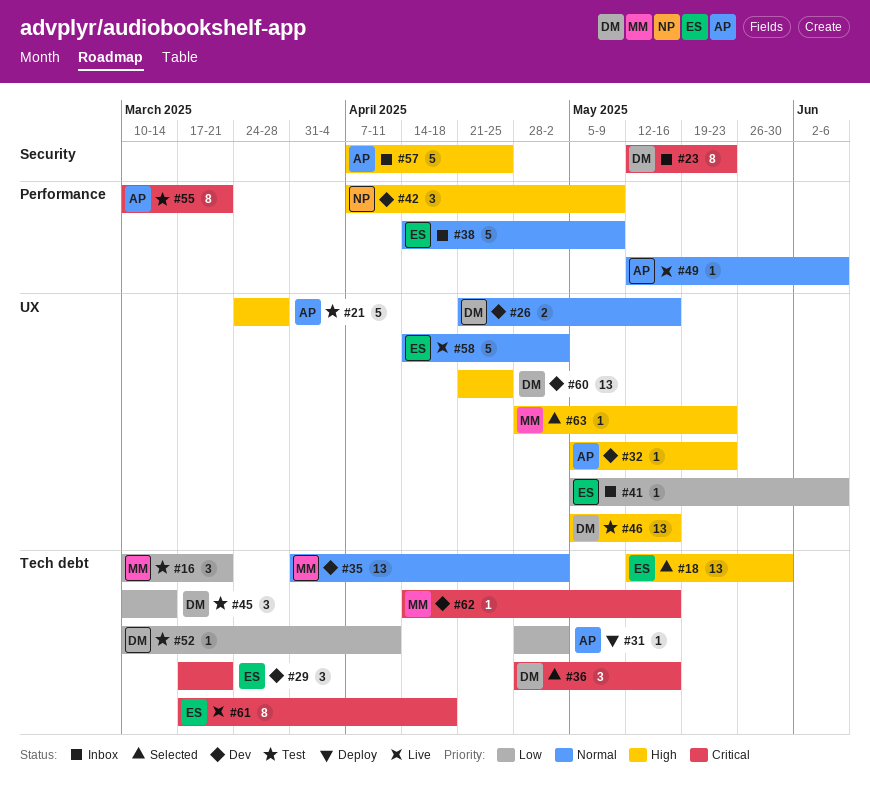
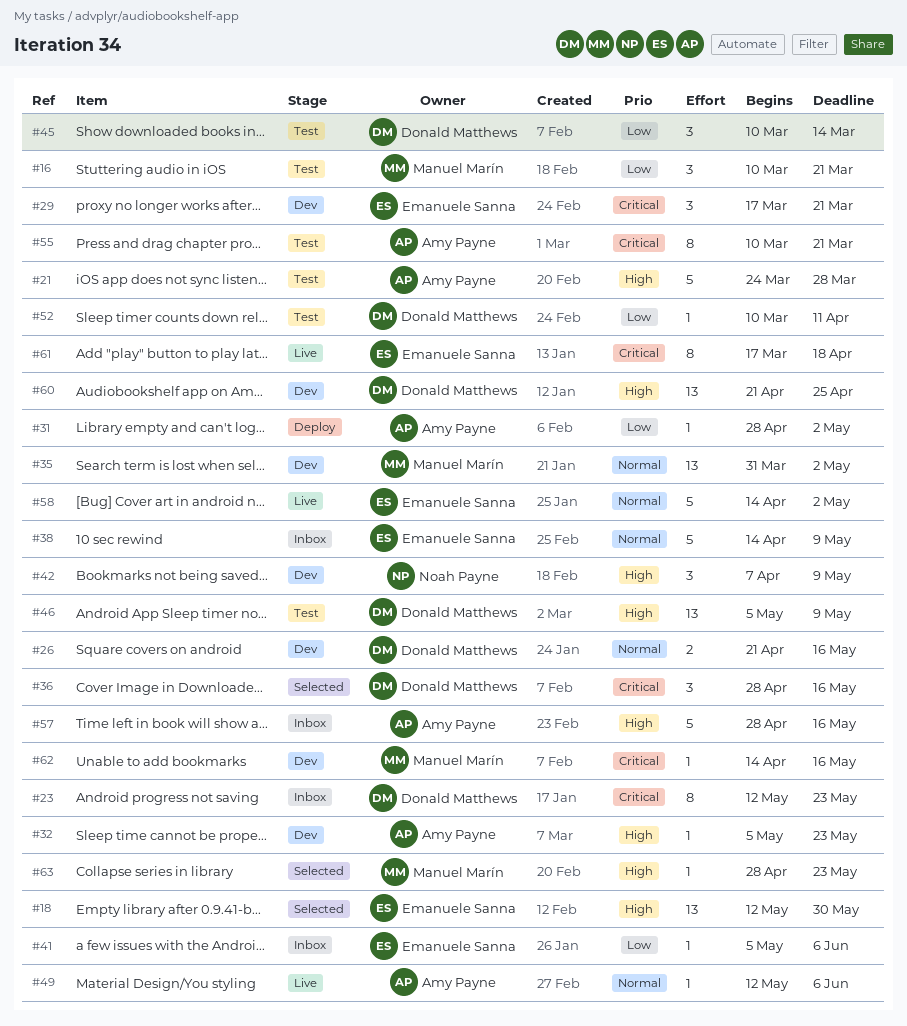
#46, due: May 16 -> May 9
#57, start: Apr 7 -> Apr 28
#57, due: Apr 25 -> May 16

